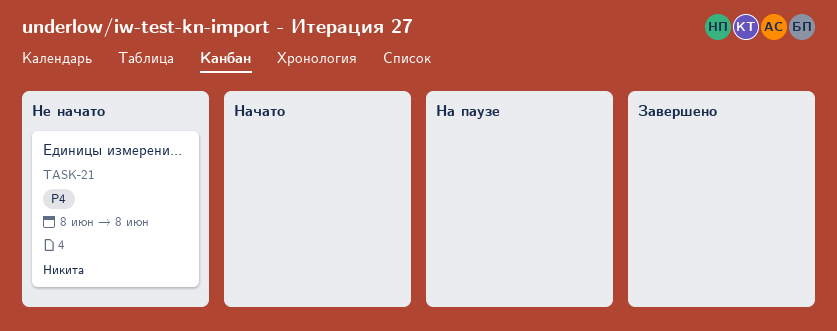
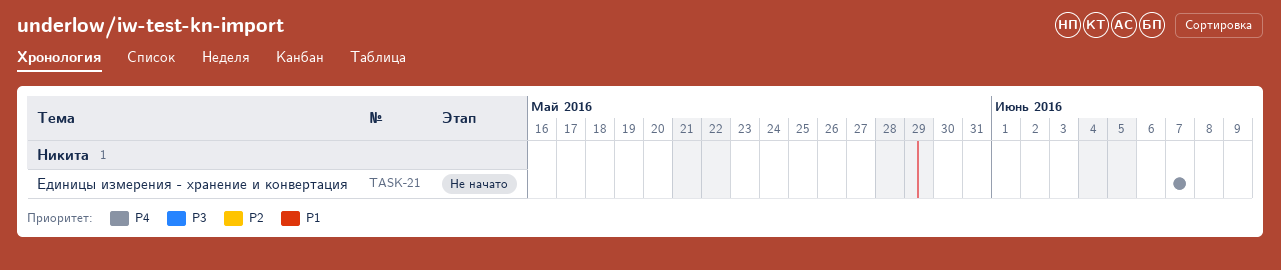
TASK-21, start: Jun 8 -> Jun 7
TASK-21, due: Jun 8 -> Jun 7

